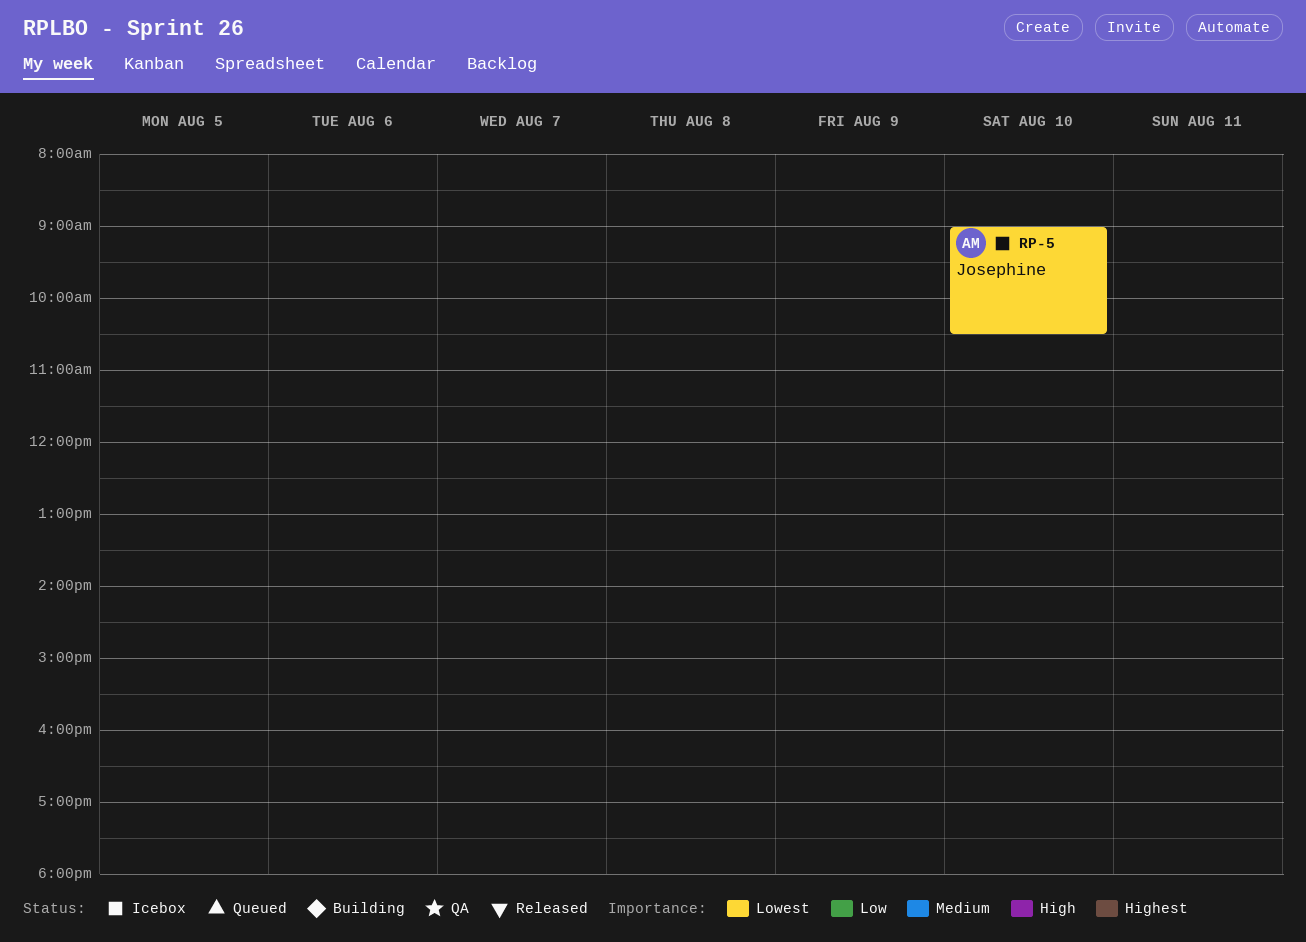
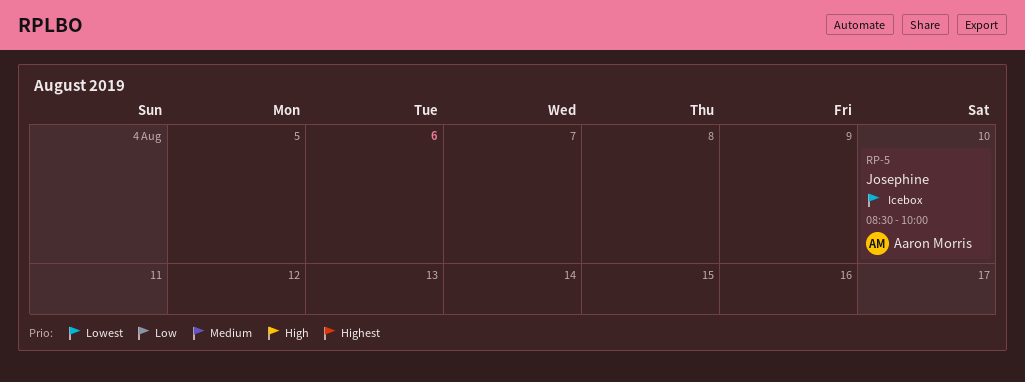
RP-5, begins: 09:00 -> 08:30
RP-5, ends: 10:30 -> 10:00

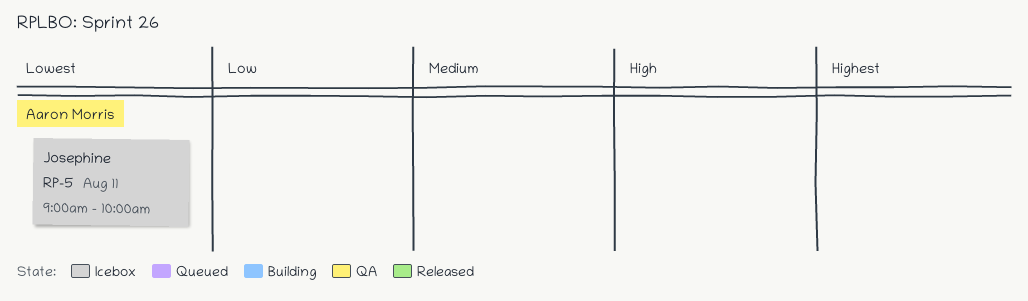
RP-5, day: Aug 10 -> Aug 11
RP-5, begins: 08:30 -> 09:00

